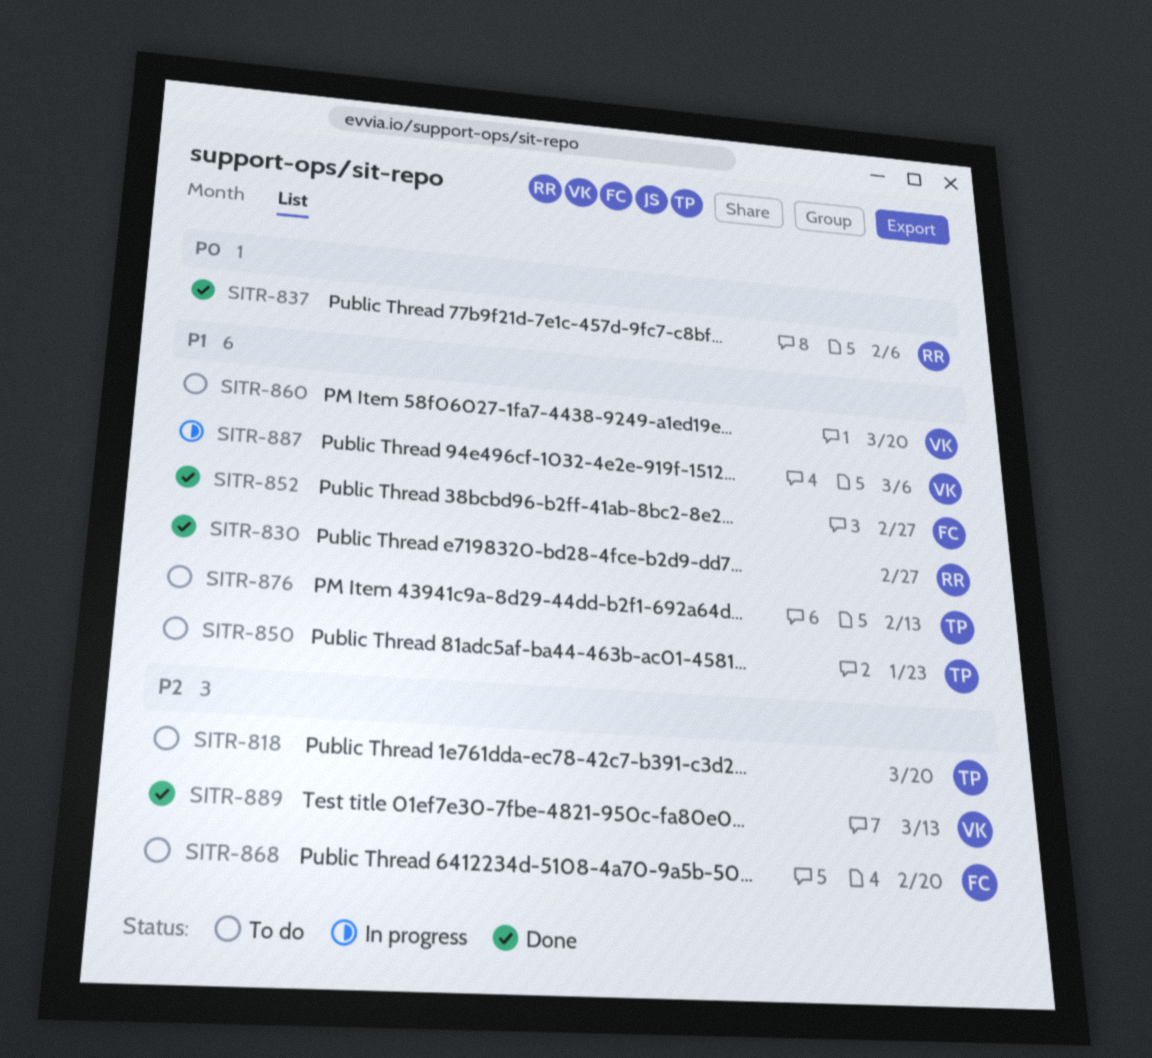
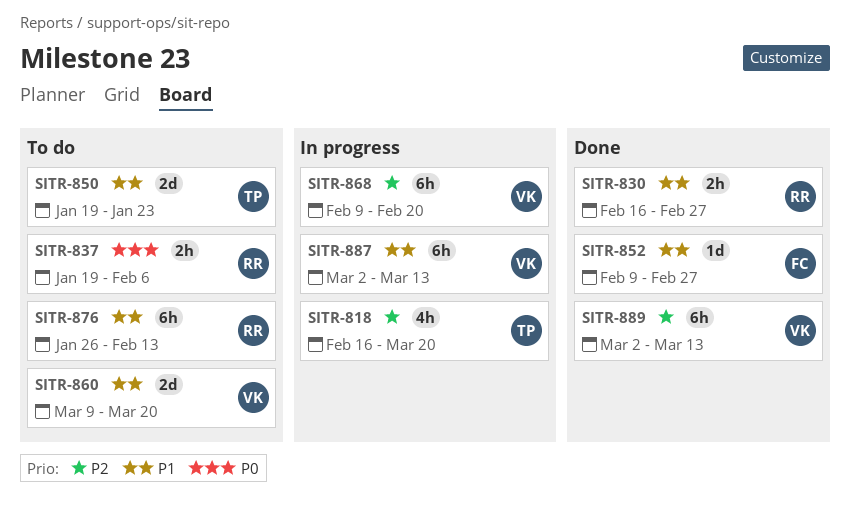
SITR-818, status: To do -> In progress
SITR-837, status: Done -> To do
SITR-868, status: To do -> In progress
SITR-868, owner: FC -> VK
SITR-876, owner: TP -> RR
SITR-887, due: Mar 6 -> Mar 13

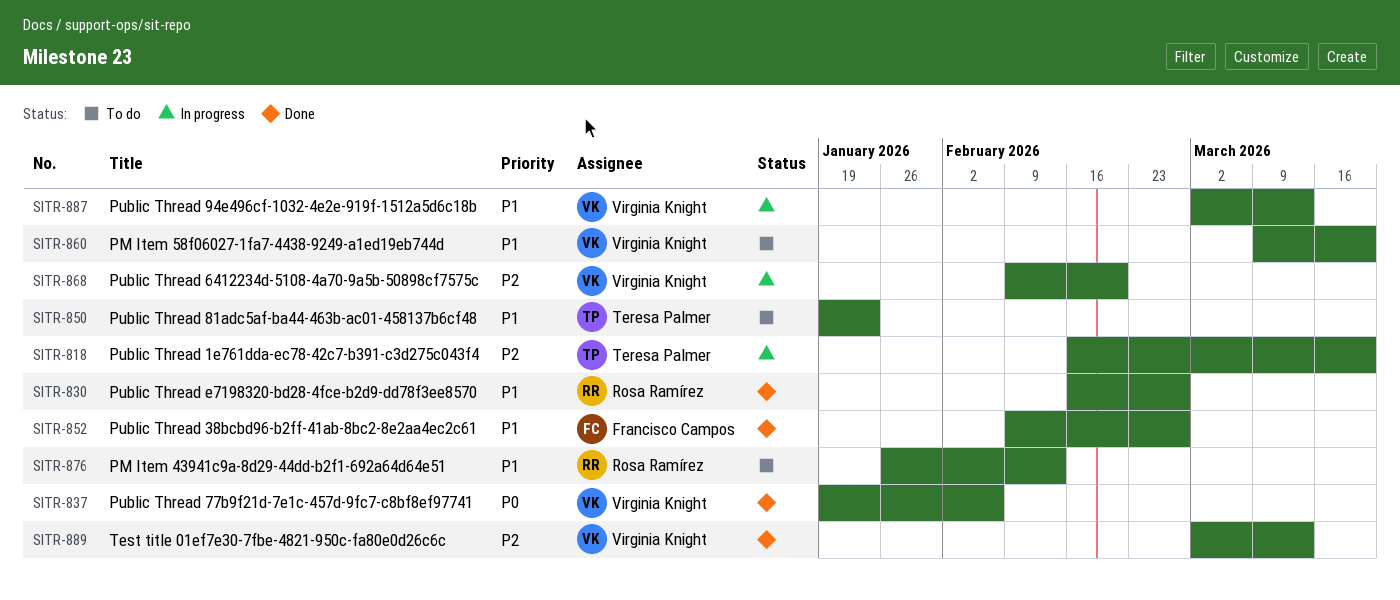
SITR-837, status: To do -> Done
SITR-837, owner: Rosa Ramírez -> Virginia Knight

